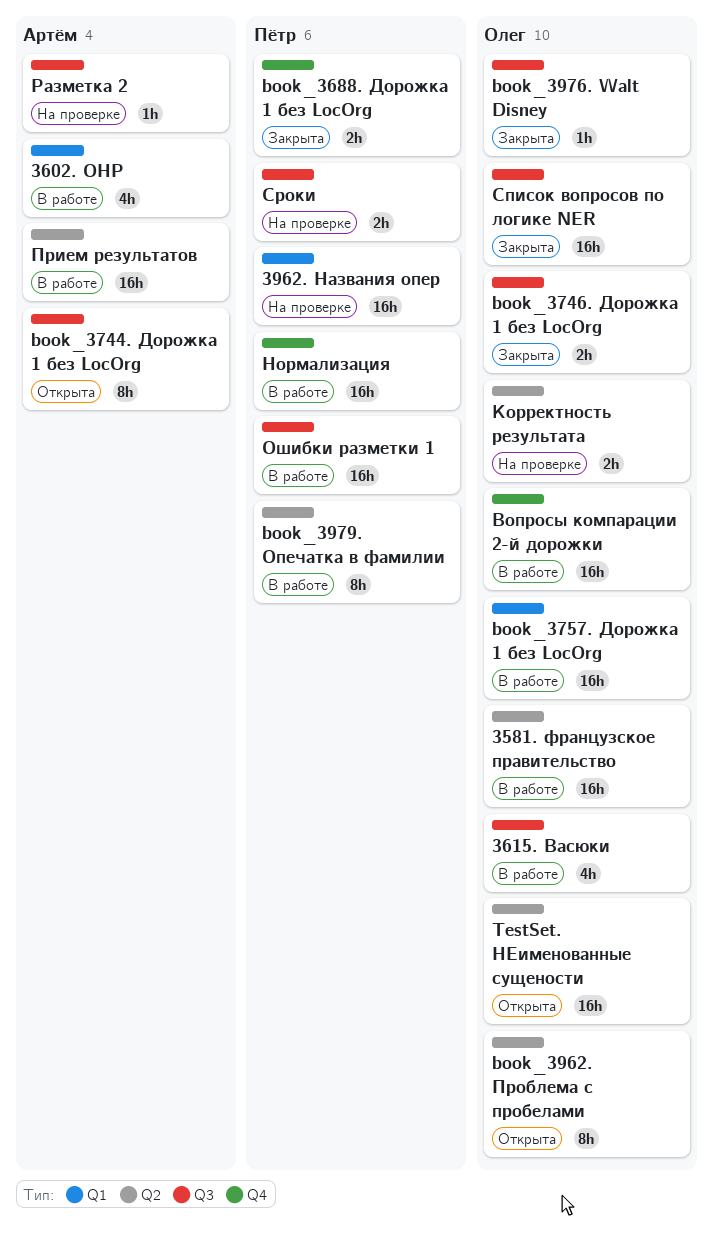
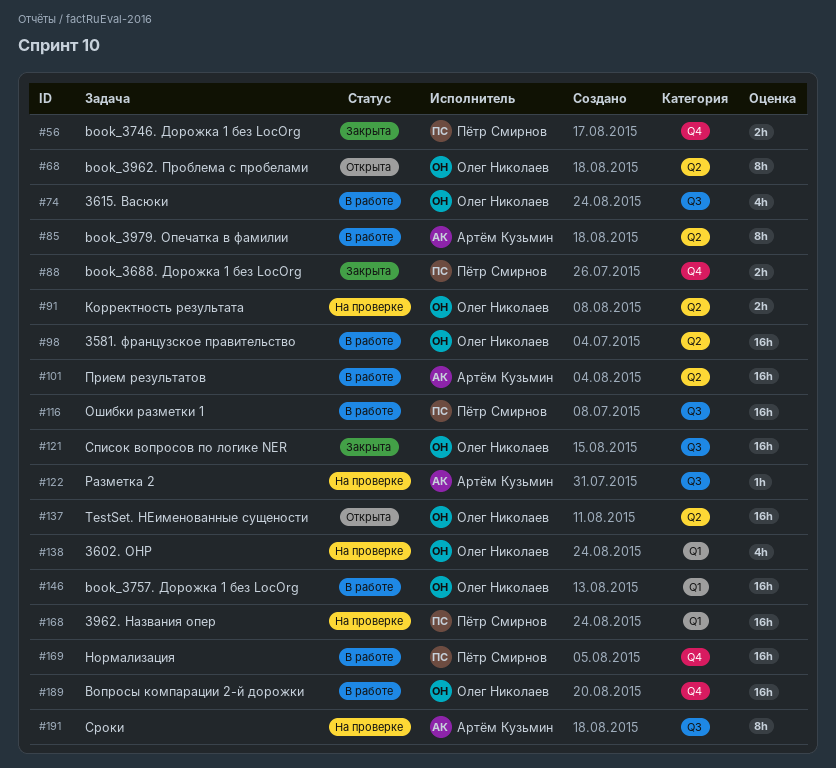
3602. ОНР, status: В работе -> На проверке
3602. ОНР, owner: Артём Кузьмин -> Олег Николаев
book_3744. Дорожка 1 без LocOrg: present -> none
book_3746. Дорожка 1 без LocOrg, owner: Олег Николаев -> Пётр Смирнов
book_3746. Дорожка 1 без LocOrg, label: Q3 -> Q4
book_3976. Walt Disney: present -> none
book_3979. Опечатка в фамилии, owner: Пётр Смирнов -> Артём Кузьмин
Сроки, owner: Пётр Смирнов -> Артём Кузьмин
Сроки, estimate: 2h -> 8h

